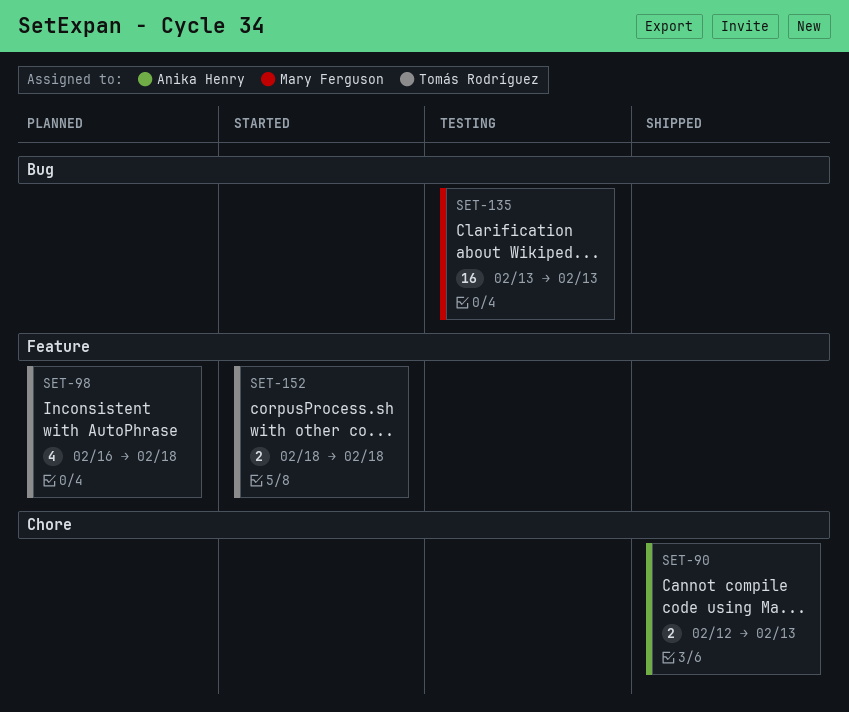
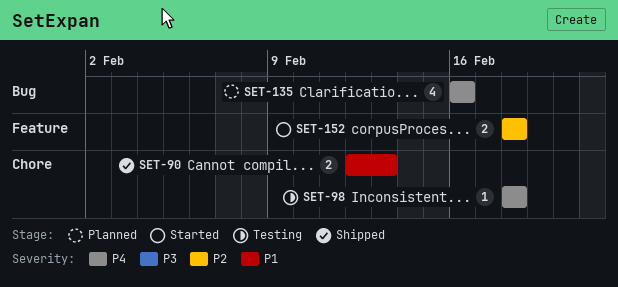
SET-98, status: Planned -> Testing
SET-98, label: Feature -> Chore
SET-98, estimate: 4 -> 1
SET-98, start: Feb 16 -> Feb 18
SET-135, status: Testing -> Planned
SET-135, estimate: 16 -> 4
SET-135, start: Feb 13 -> Feb 16
SET-135, due: Feb 13 -> Feb 16

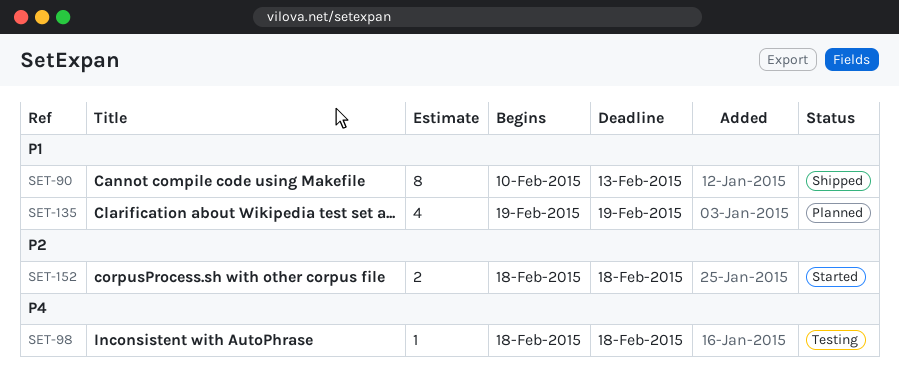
SET-90, estimate: 2 -> 8
SET-90, start: Feb 12 -> Feb 10
SET-135, priority: P4 -> P1
SET-135, start: Feb 16 -> Feb 19
SET-135, due: Feb 16 -> Feb 19

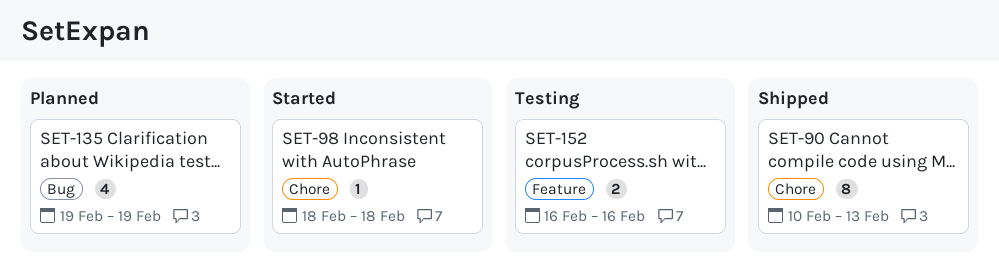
SET-98, status: Testing -> Started
SET-152, status: Started -> Testing
SET-152, start: Feb 18 -> Feb 16
SET-152, due: Feb 18 -> Feb 16

